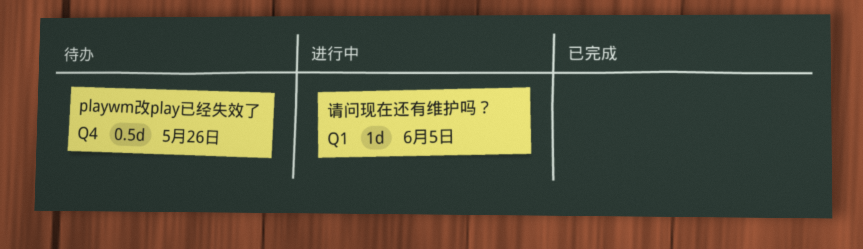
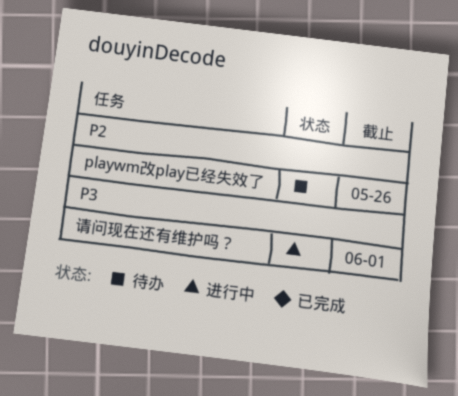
请问现在还有维护吗？, due: Jun 5 -> Jun 1

